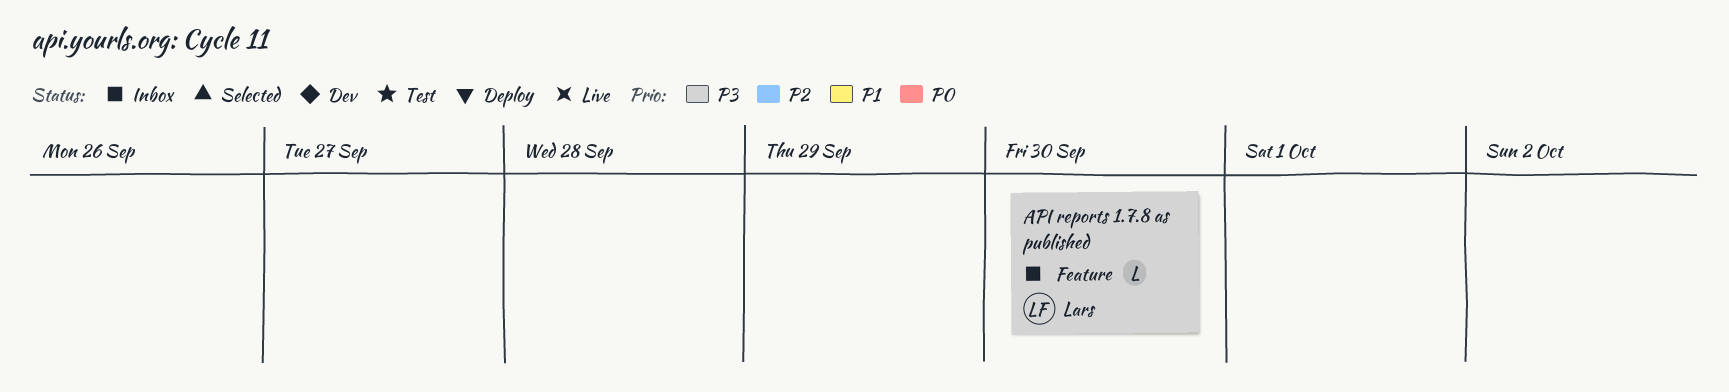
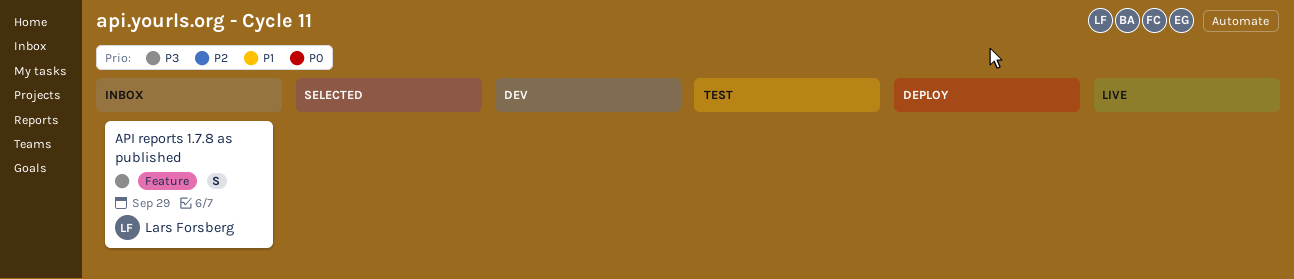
API reports 1.7.8 as published, estimate: L -> S
API reports 1.7.8 as published, due: Sep 30 -> Sep 29

